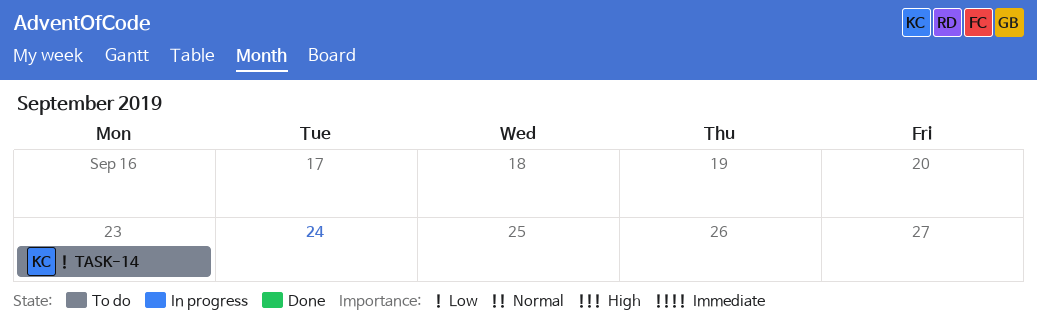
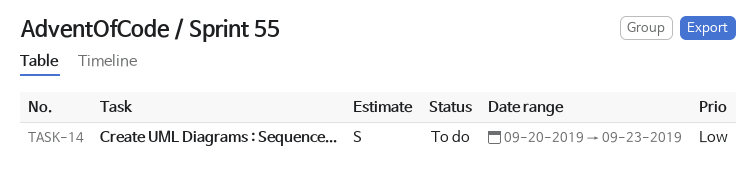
TASK-14, start: Sep 23 -> Sep 20

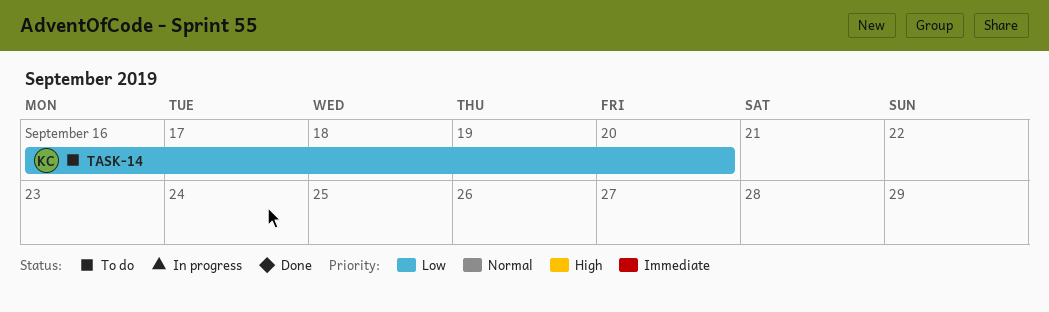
TASK-14, start: Sep 20 -> Sep 16
TASK-14, due: Sep 23 -> Sep 20

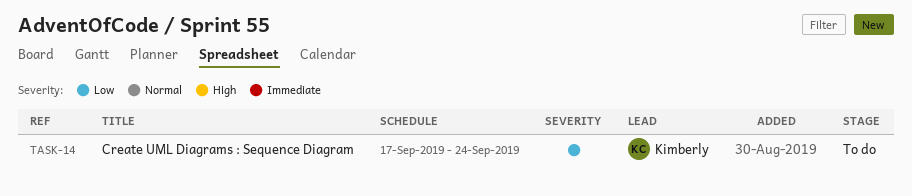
TASK-14, start: Sep 16 -> Sep 17
TASK-14, due: Sep 20 -> Sep 24

